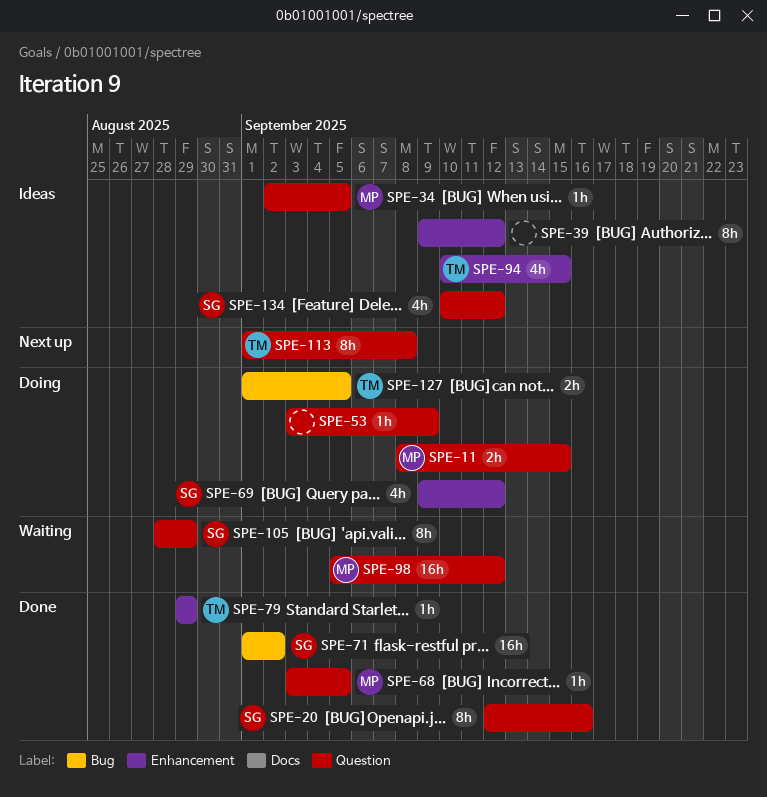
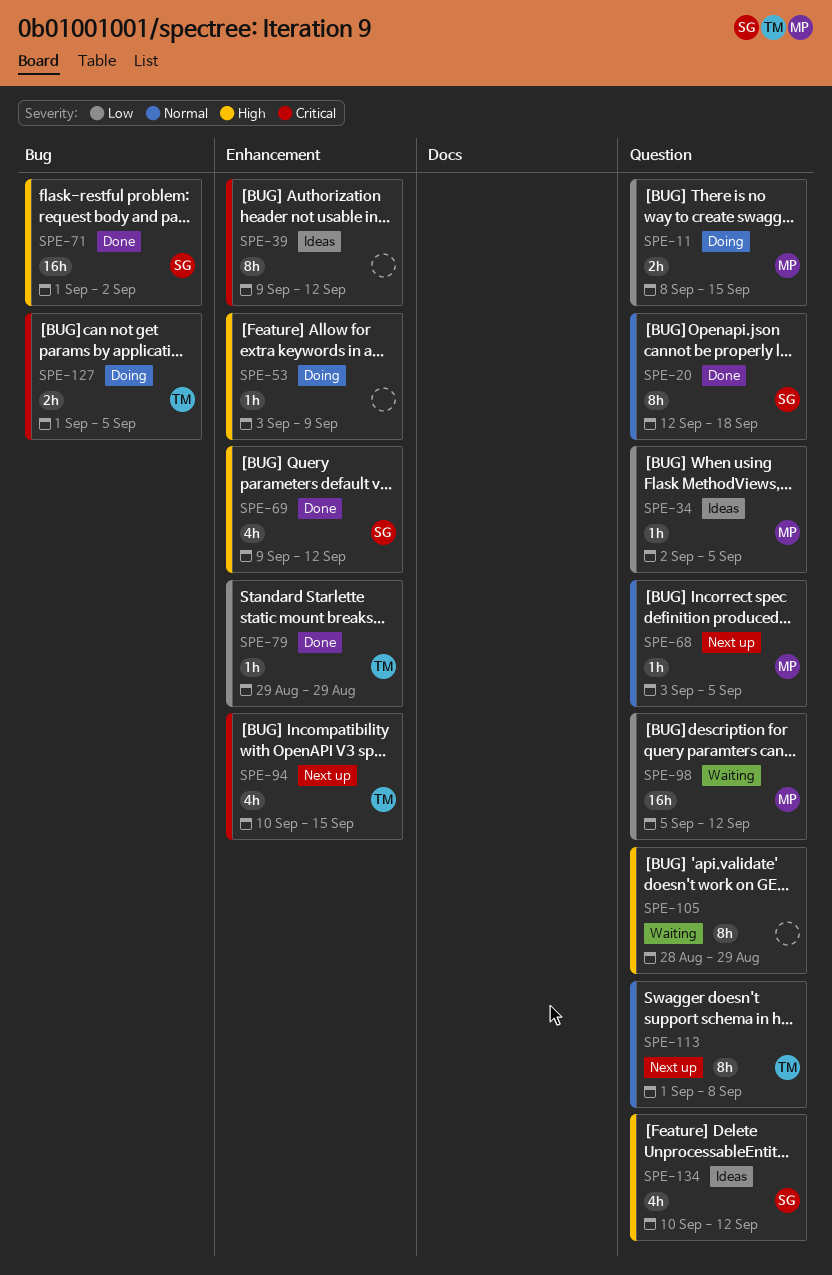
SPE-20, due: Sep 16 -> Sep 18
SPE-53, label: Question -> Enhancement
SPE-68, status: Done -> Next up
SPE-69, status: Doing -> Done
SPE-94, status: Ideas -> Next up
SPE-105, owner: SG -> none

